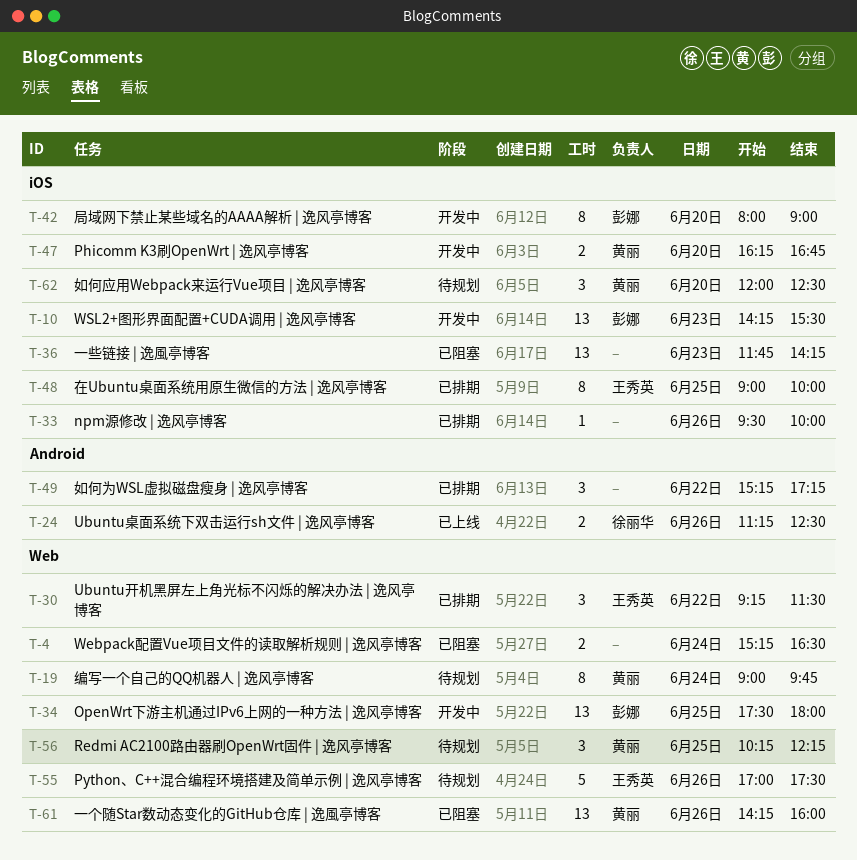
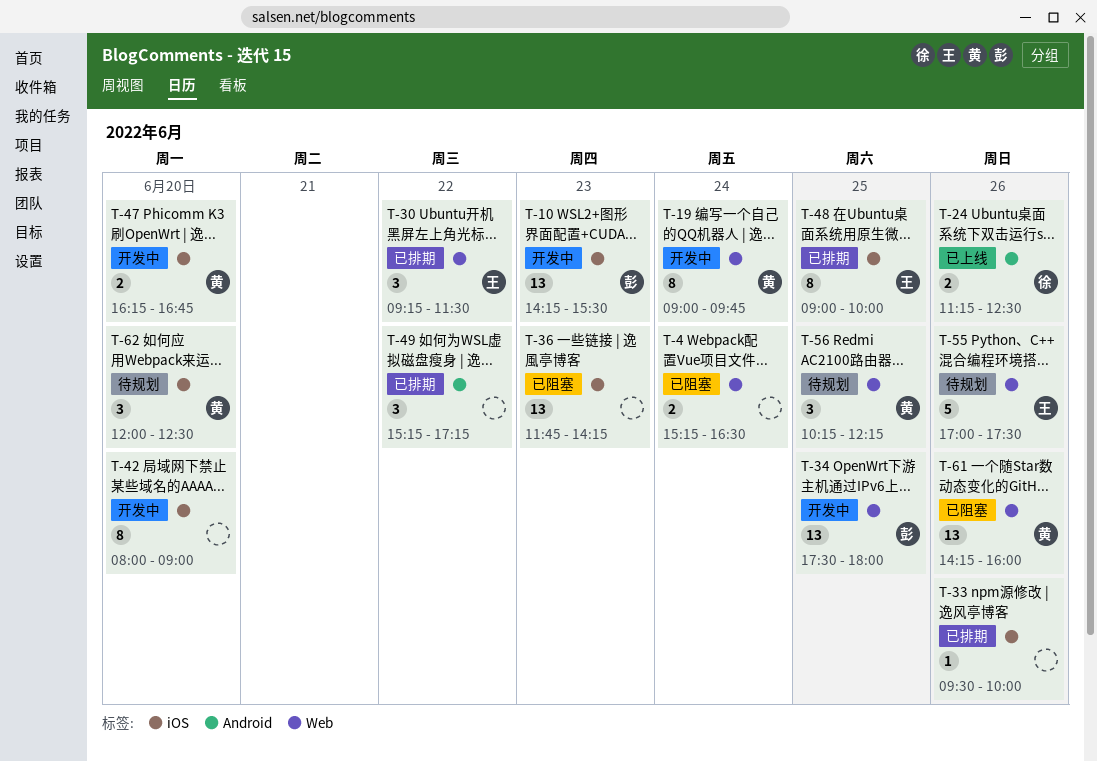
T-19, status: 待规划 -> 开发中
T-42, owner: 彭娜 -> none

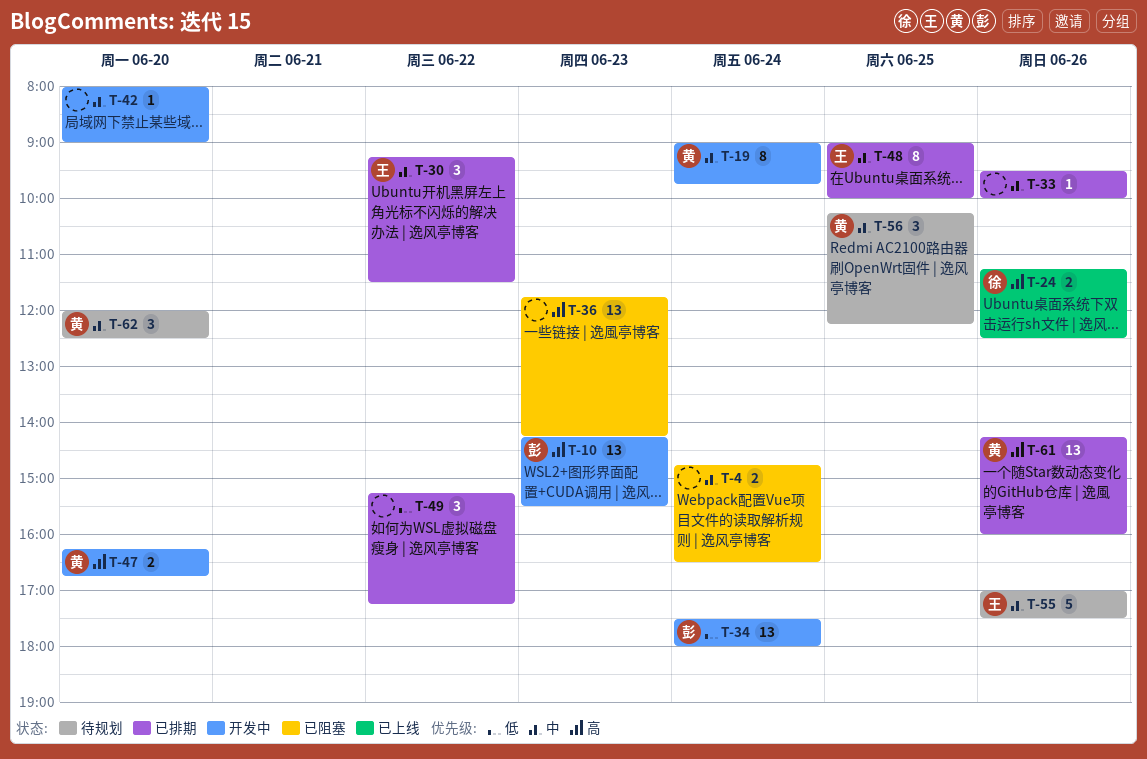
T-4, begins: 15:15 -> 14:45
T-34, day: Jun 25 -> Jun 24
T-42, estimate: 8 -> 1
T-61, status: 已阻塞 -> 已排期

